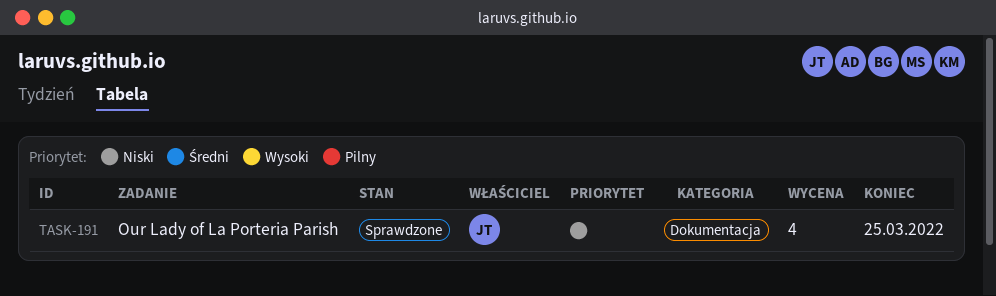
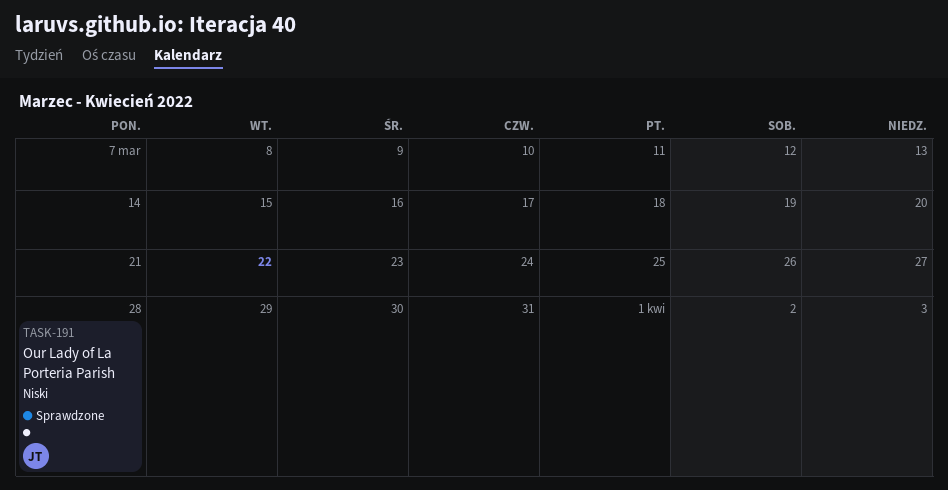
TASK-191, estimate: 4 -> 1
TASK-191, due: Mar 25 -> Mar 28

